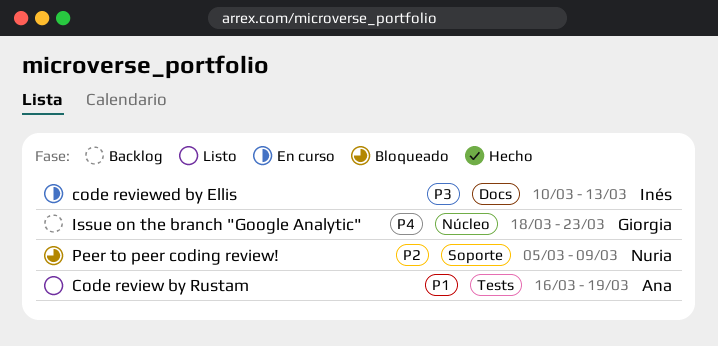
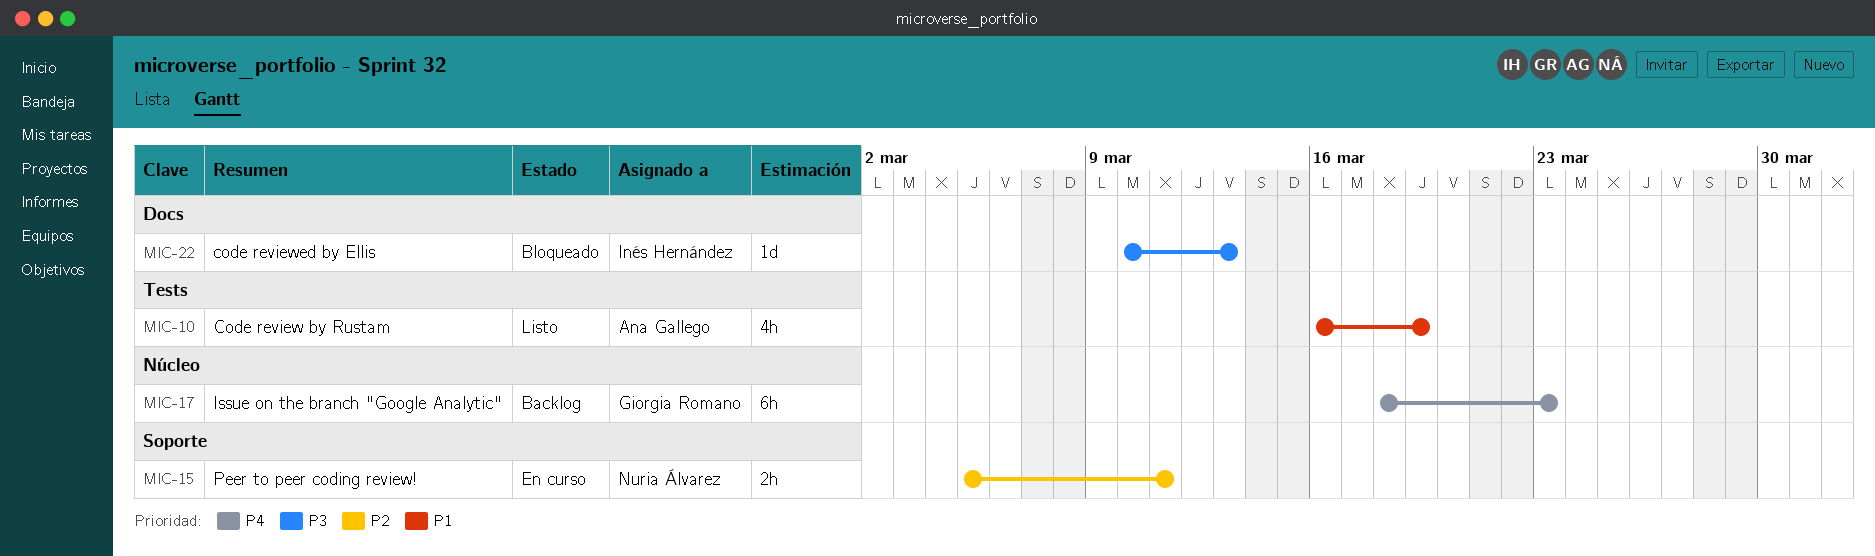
code reviewed by Ellis, status: En curso -> Bloqueado
Peer to peer coding review!, status: Bloqueado -> En curso
Peer to peer coding review!, due: Mar 9 -> Mar 11

